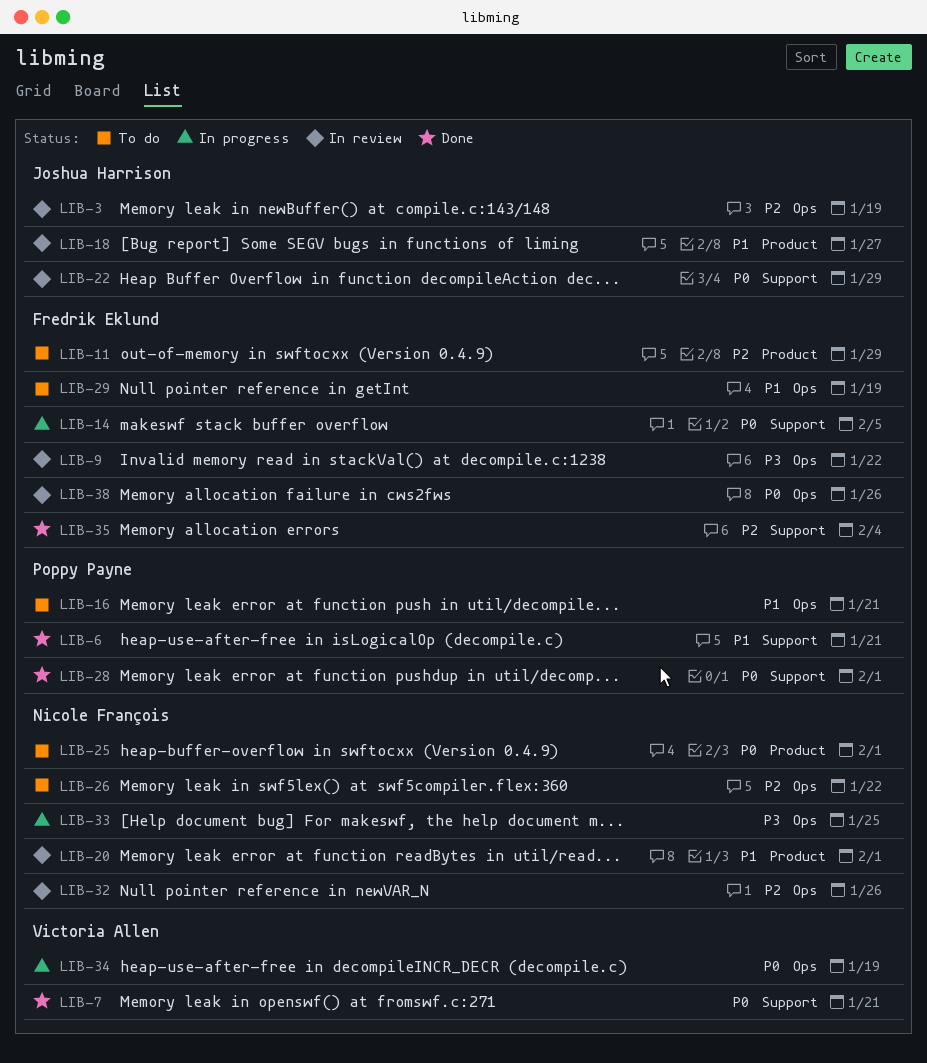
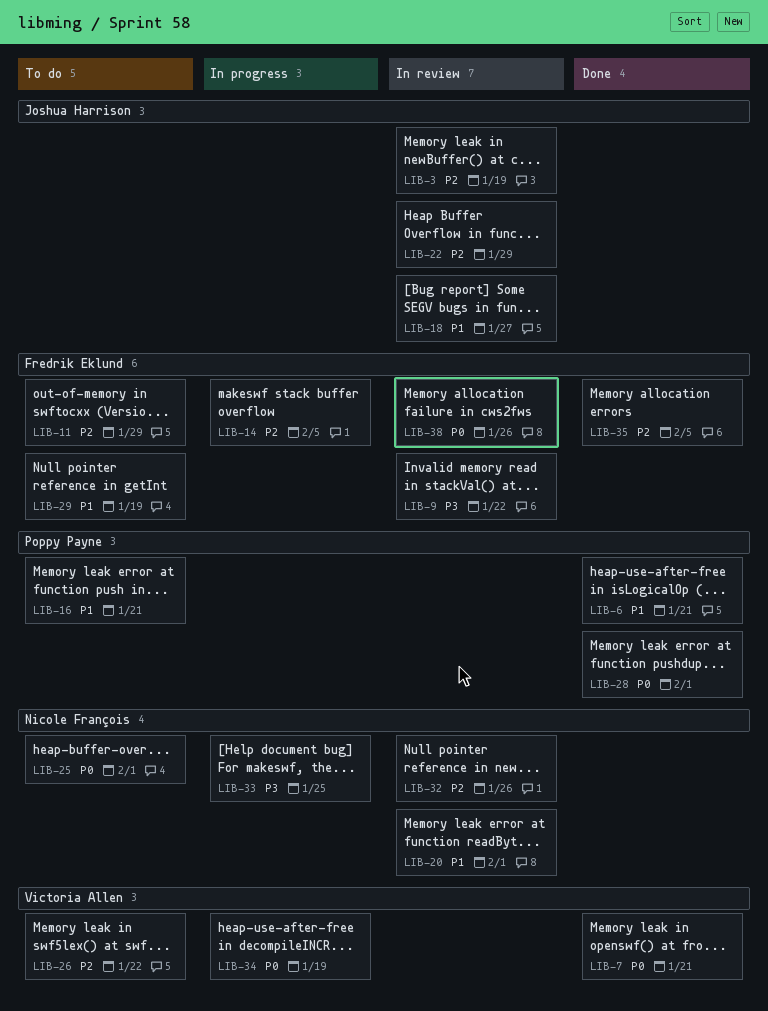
LIB-14, priority: P0 -> P2
LIB-22, priority: P0 -> P2
LIB-26, owner: Nicole François -> Victoria Allen
LIB-35, due: Feb 4 -> Feb 5

